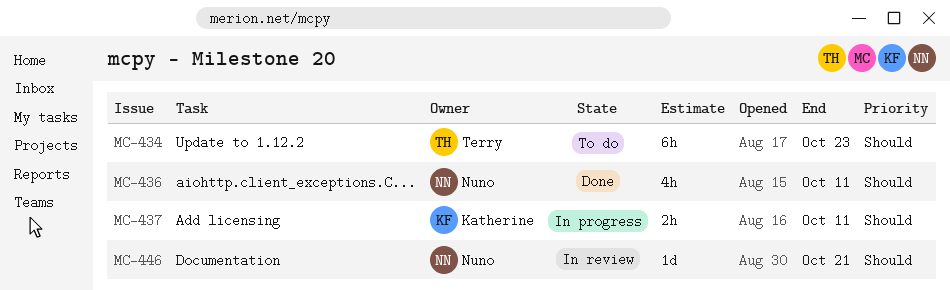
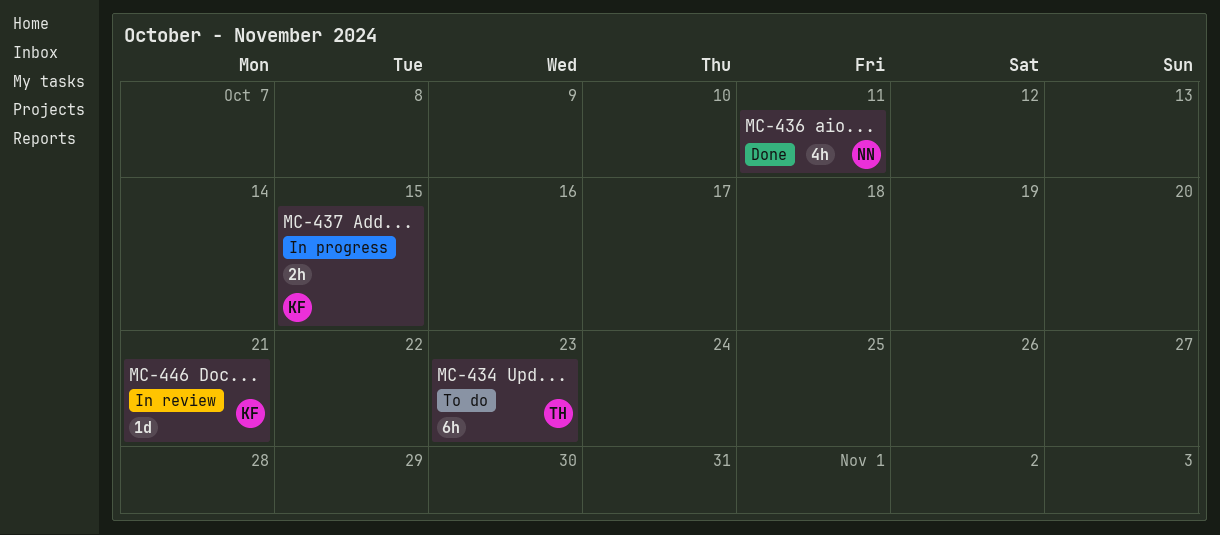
MC-437, due: Oct 11 -> Oct 15
MC-446, owner: Nuno -> Katherine

